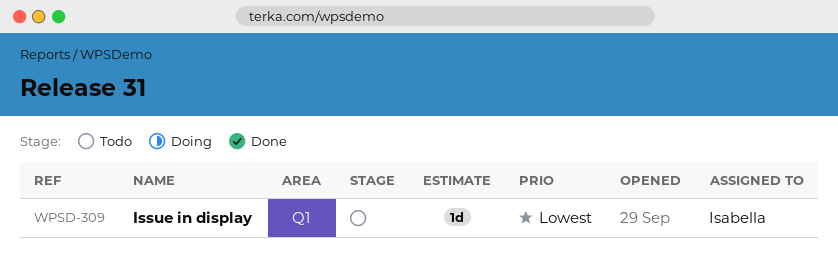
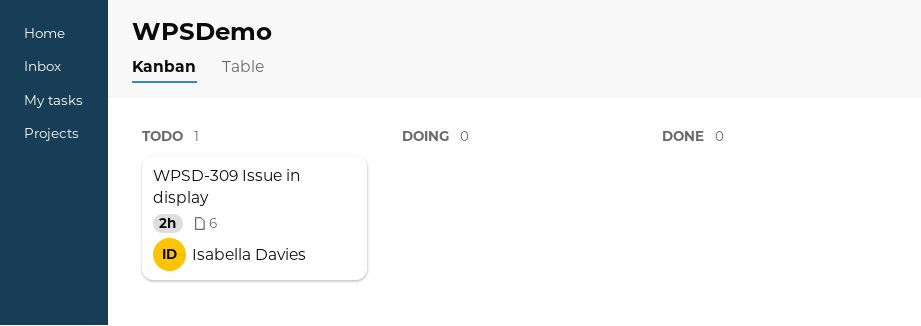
WPSD-309, estimate: 1d -> 2h

